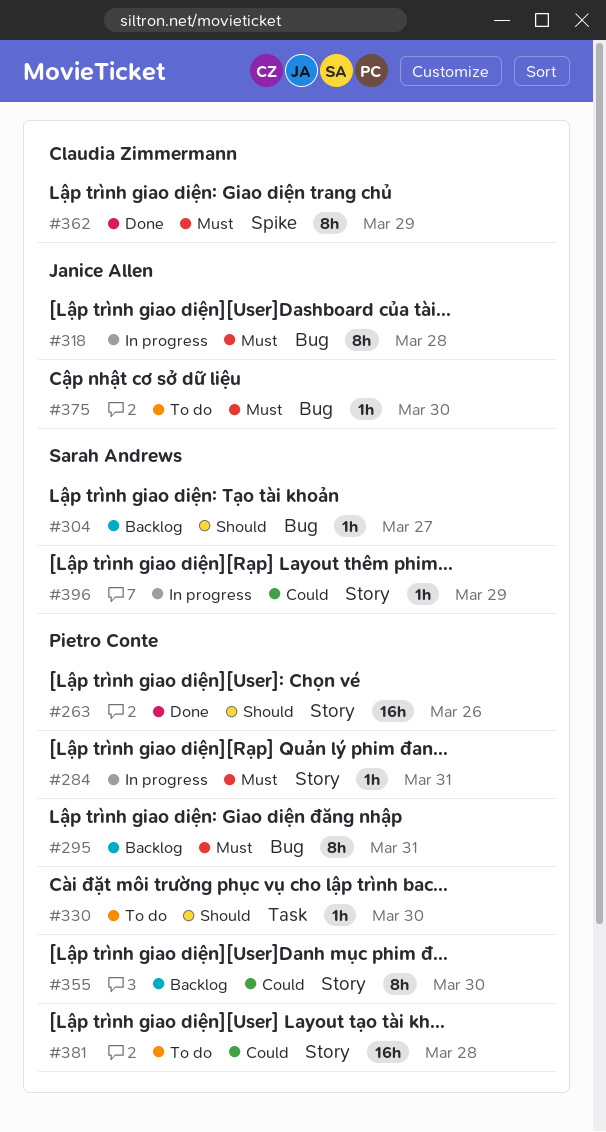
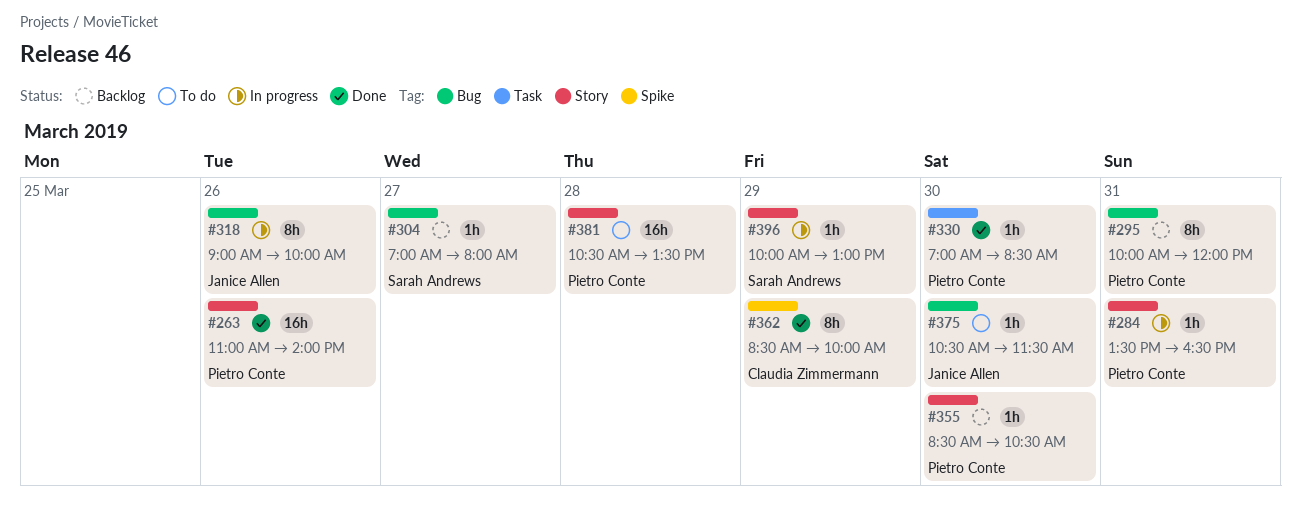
#318, day: Mar 28 -> Mar 26
#330, status: To do -> Done
#355, estimate: 8h -> 1h

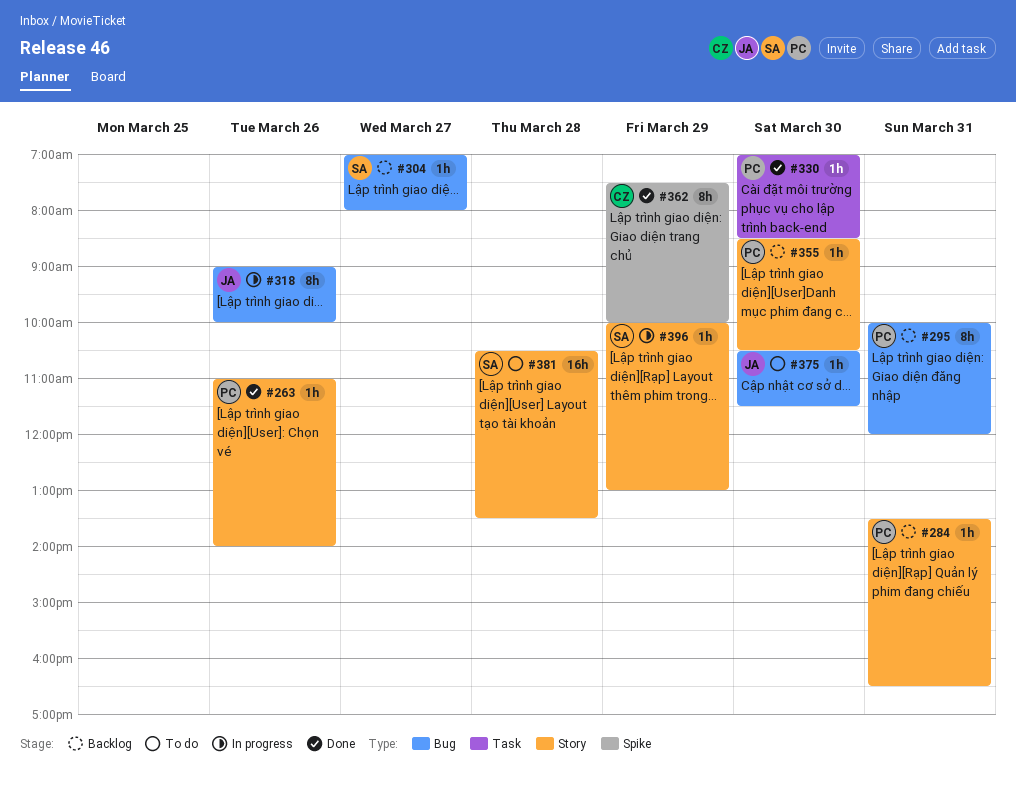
#263, estimate: 16h -> 1h
#284, status: In progress -> Backlog
#362, begins: 08:30 -> 07:30
#381, owner: Pietro Conte -> Sarah Andrews

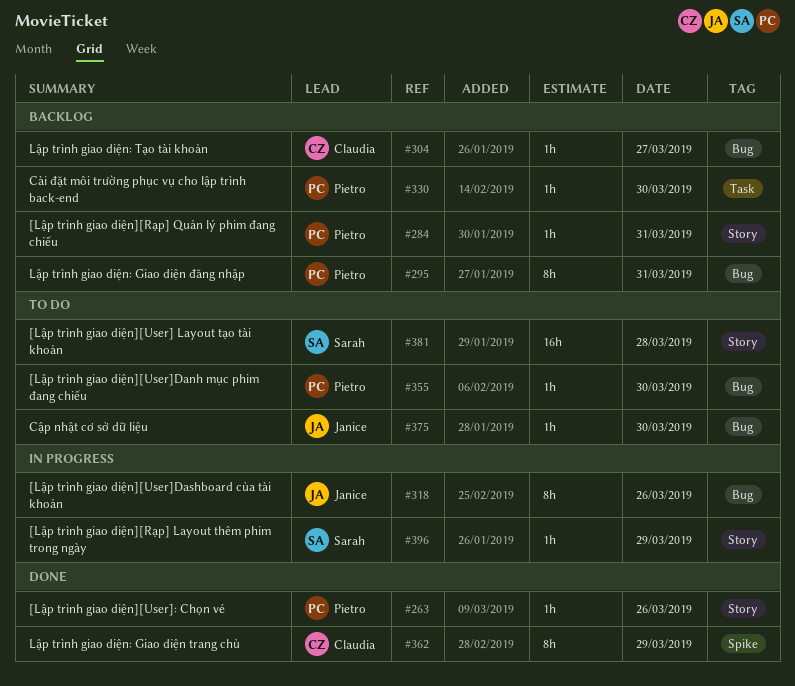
#304, owner: Sarah -> Claudia
#330, status: Done -> Backlog
#355, status: Backlog -> To do
#355, label: Story -> Bug

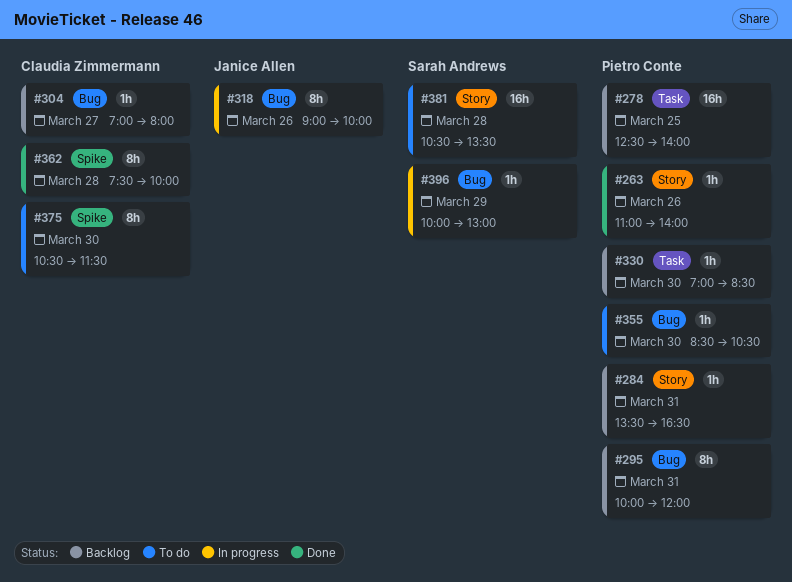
#278: none -> present
#362, day: Mar 29 -> Mar 28
#375, owner: Janice Allen -> Claudia Zimmermann
#375, label: Bug -> Spike
#375, estimate: 1h -> 8h
#396, label: Story -> Bug

